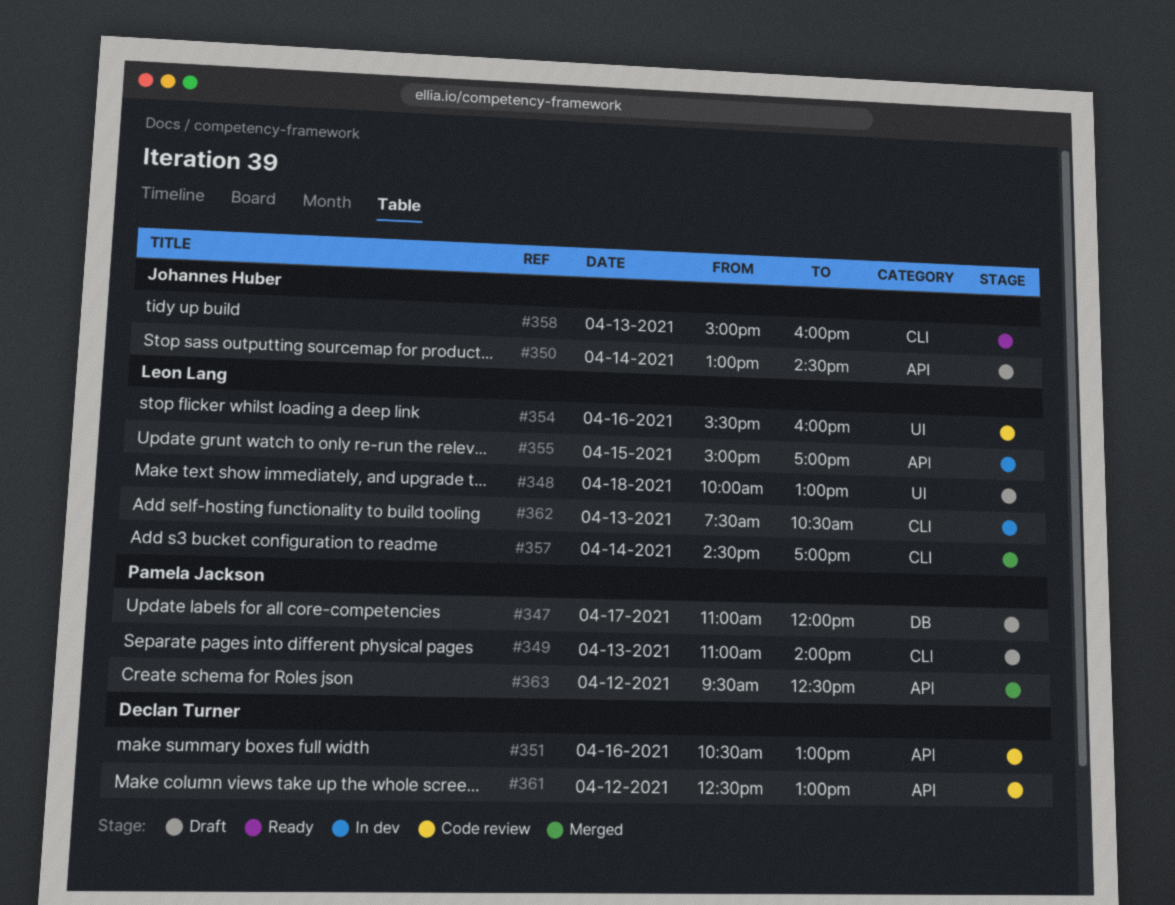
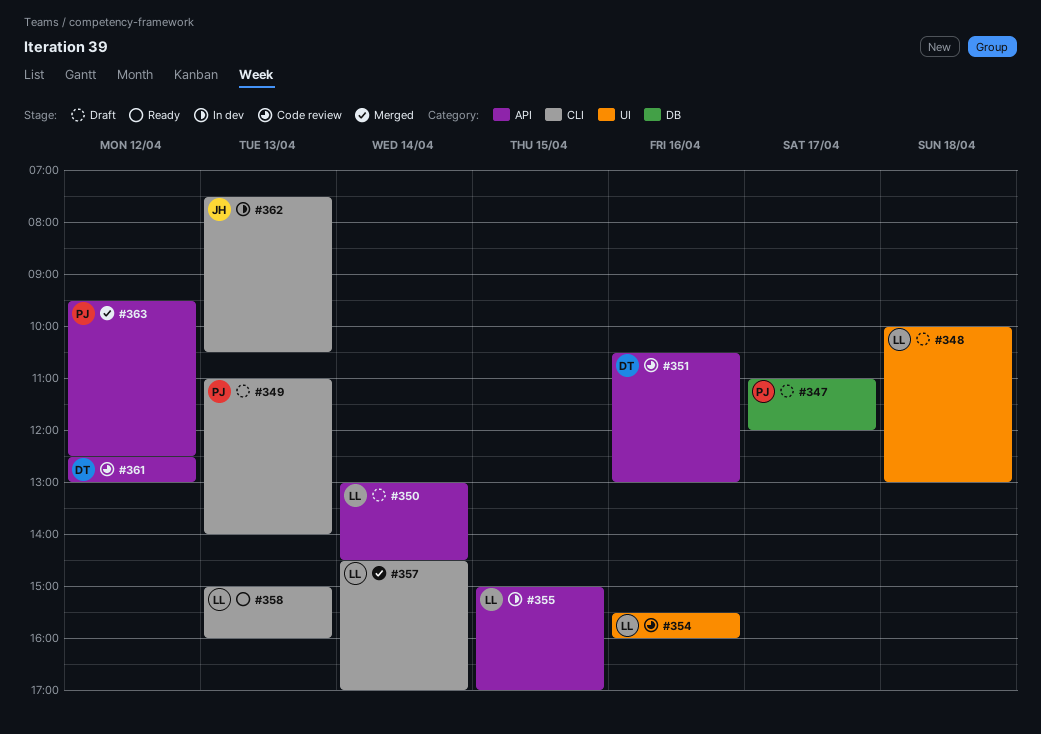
#350, owner: Johannes Huber -> Leon Lang
#358, owner: Johannes Huber -> Leon Lang
#362, owner: Leon Lang -> Johannes Huber

